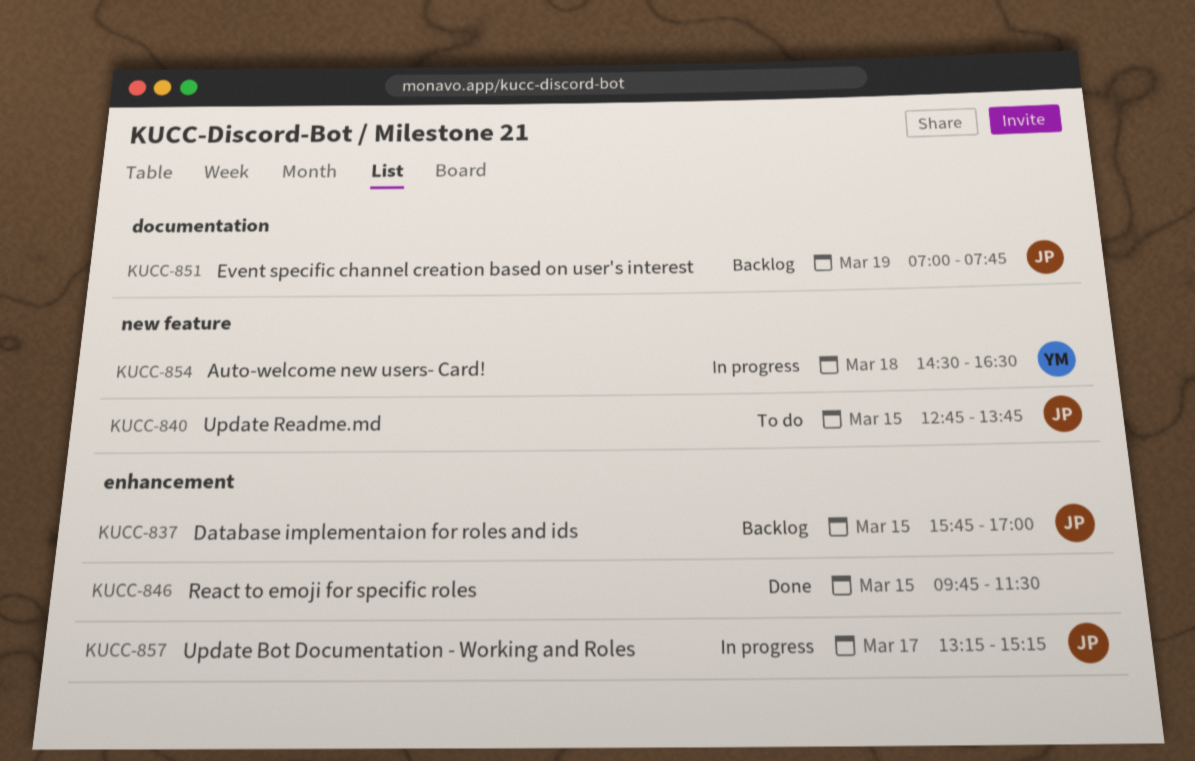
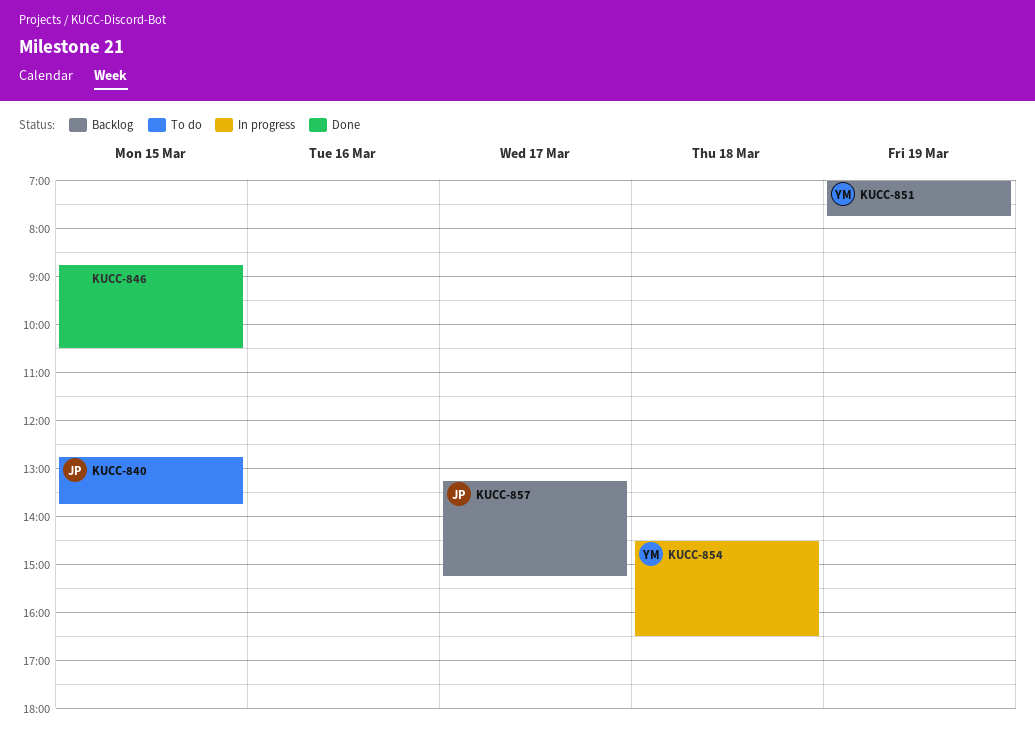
KUCC-837: present -> none
KUCC-846, begins: 09:45 -> 08:45
KUCC-846, ends: 11:30 -> 10:30
KUCC-851, owner: JP -> YM
KUCC-857, status: In progress -> Backlog

